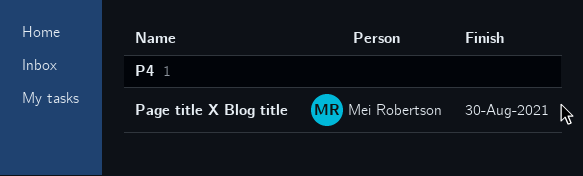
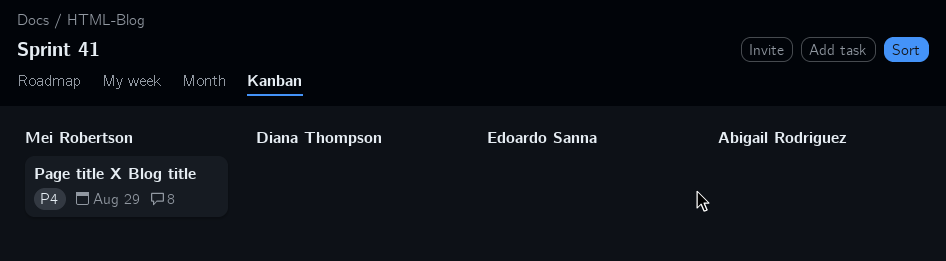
Page title X Blog title, due: Aug 30 -> Aug 29

